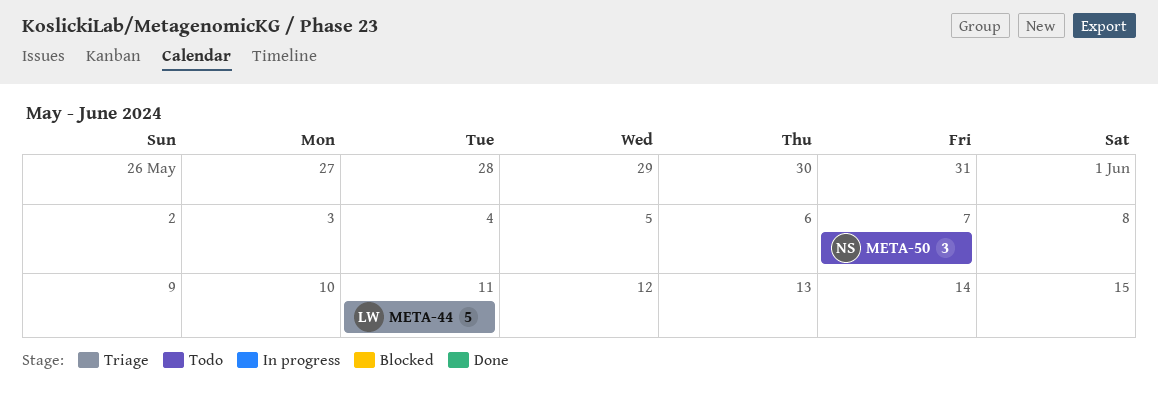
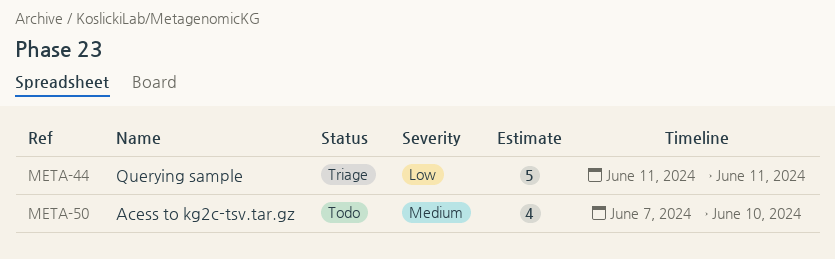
META-50, estimate: 3 -> 4
META-50, due: Jun 7 -> Jun 10

